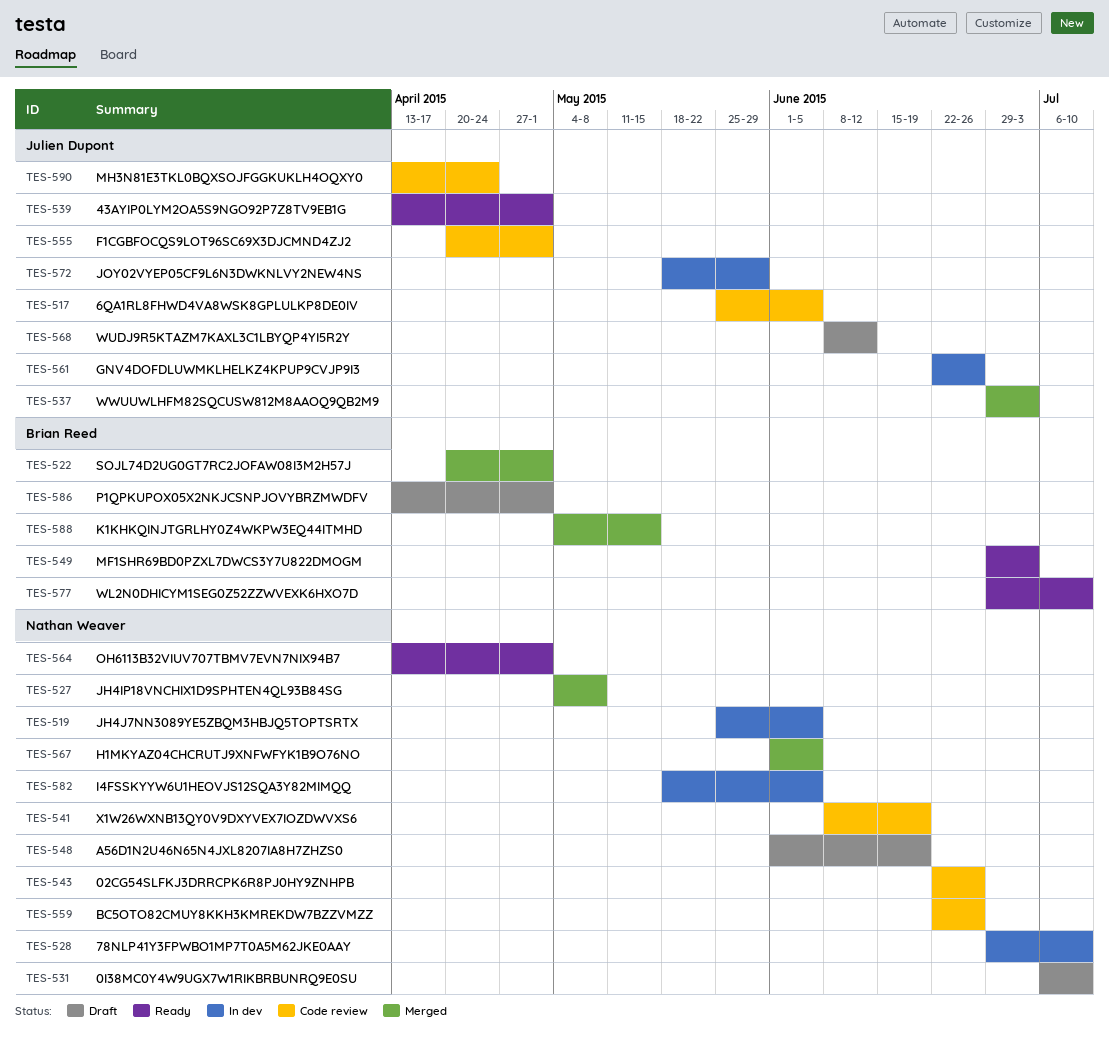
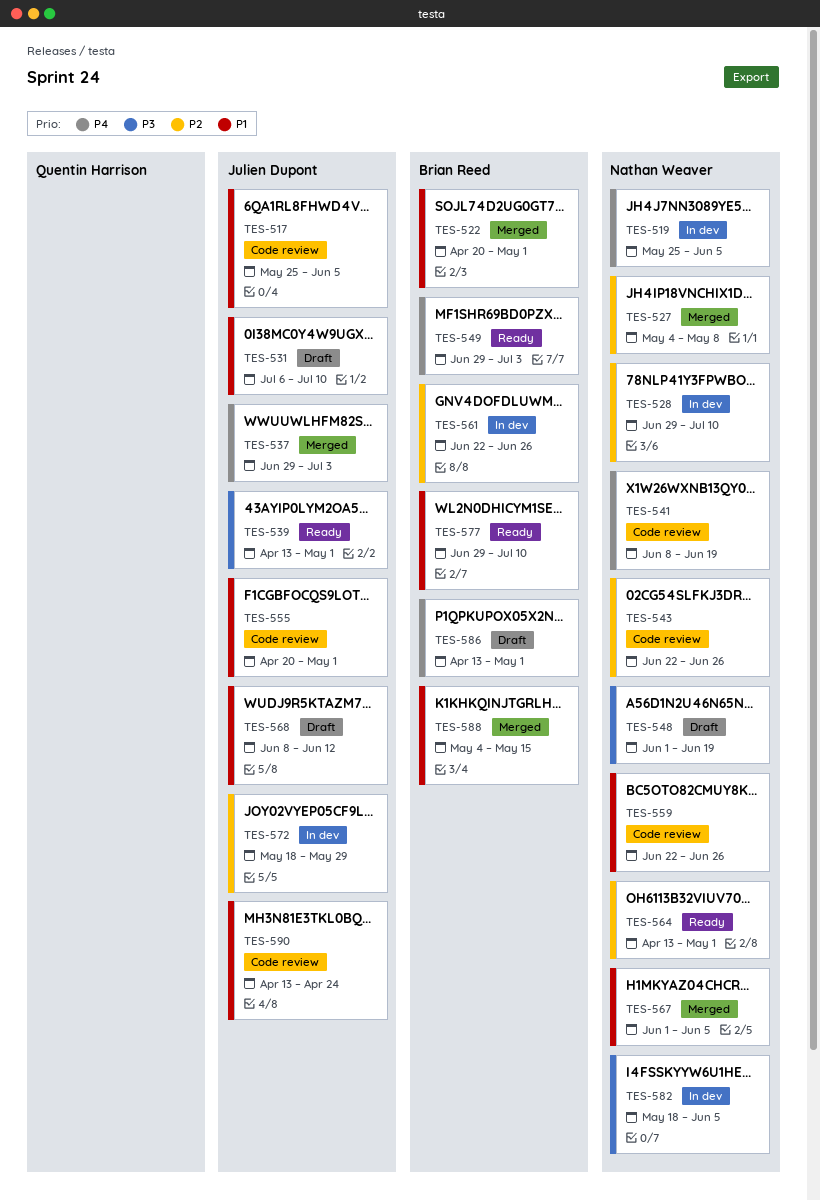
TES-531, owner: Nathan Weaver -> Julien Dupont
TES-561, owner: Julien Dupont -> Brian Reed

